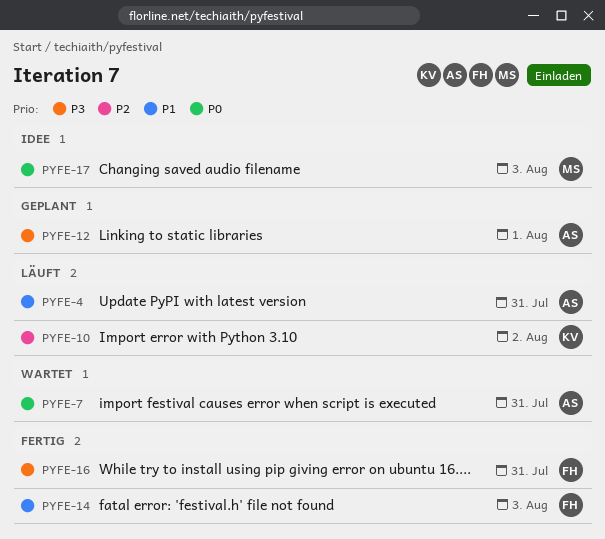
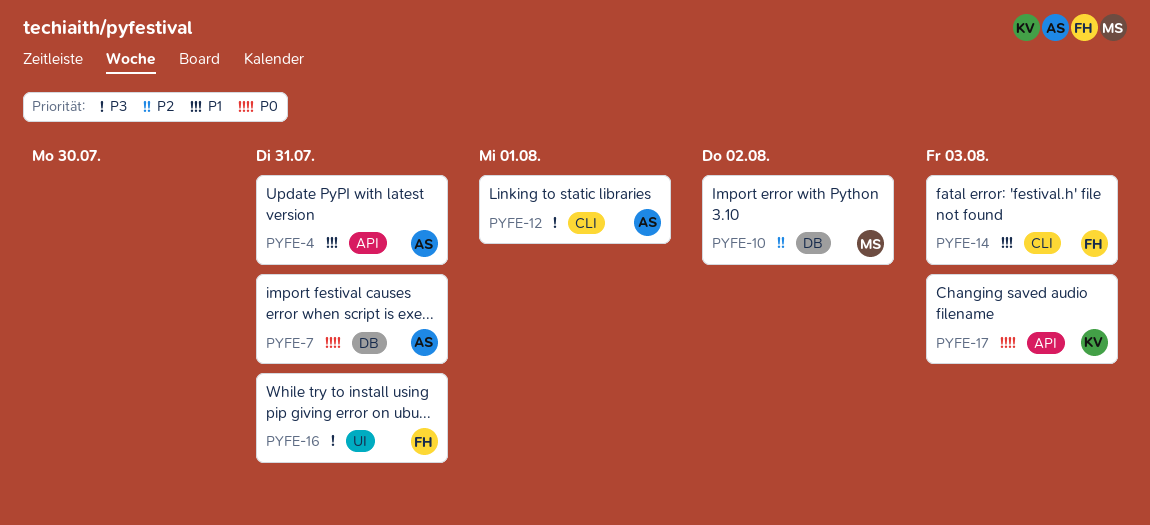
PYFE-10, owner: KV -> MS
PYFE-17, owner: MS -> KV

